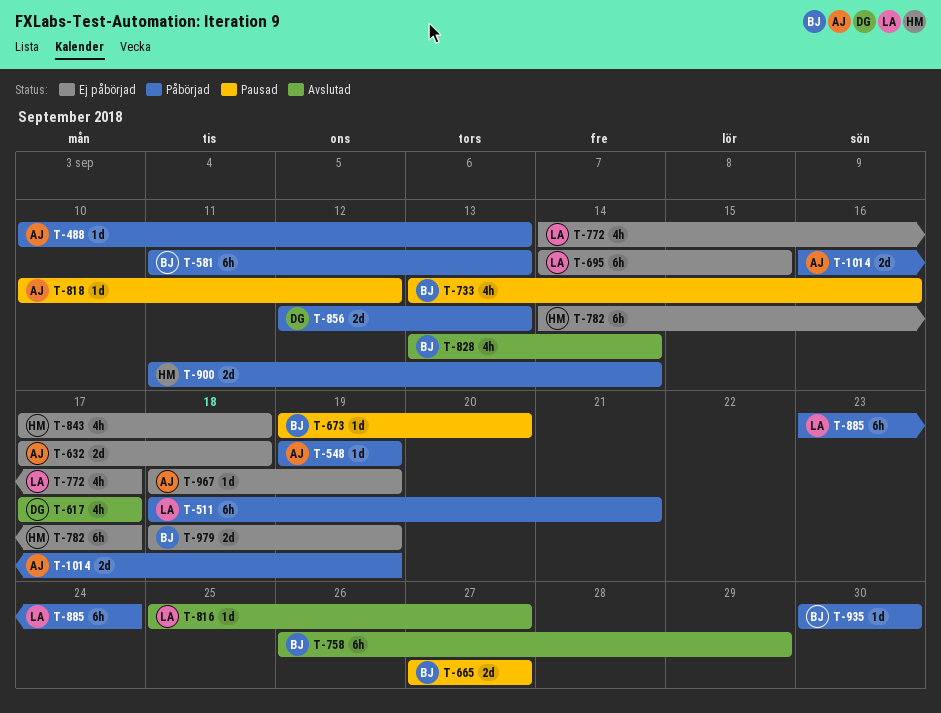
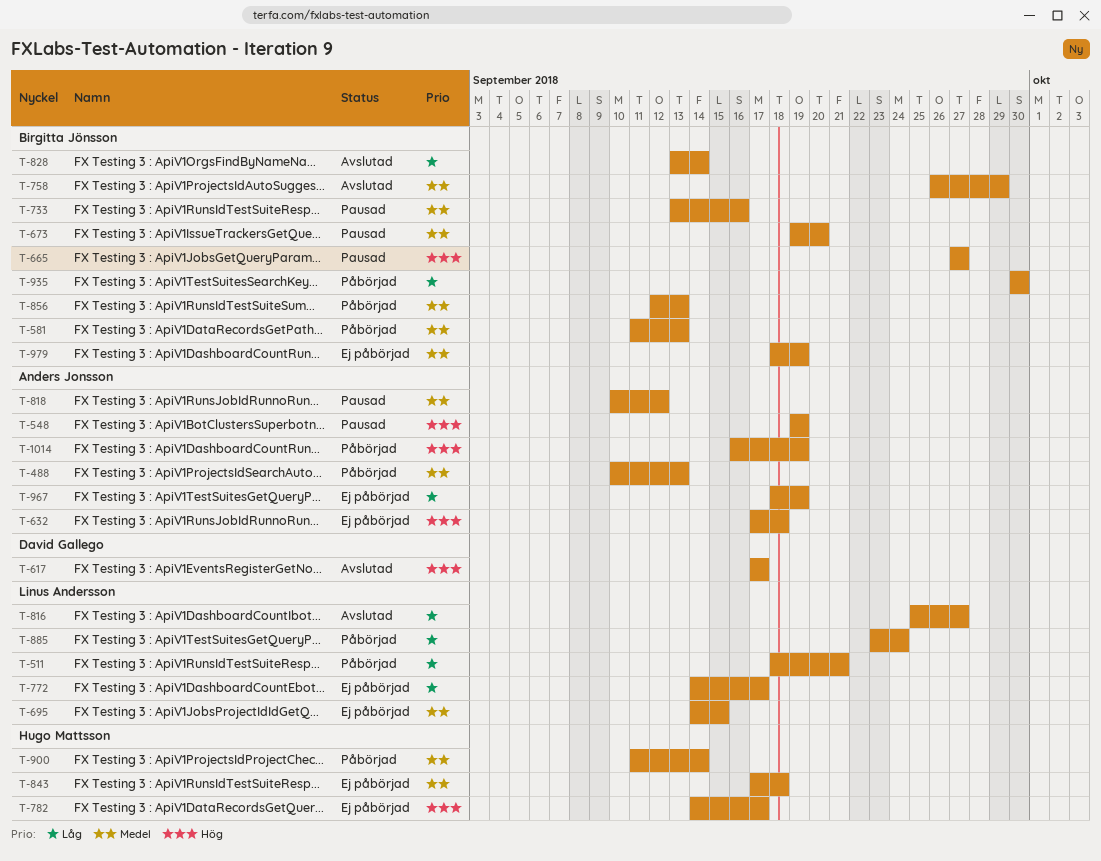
T-548, status: Påbörjad -> Pausad
T-856, owner: David Gallego -> Birgitta Jönsson

